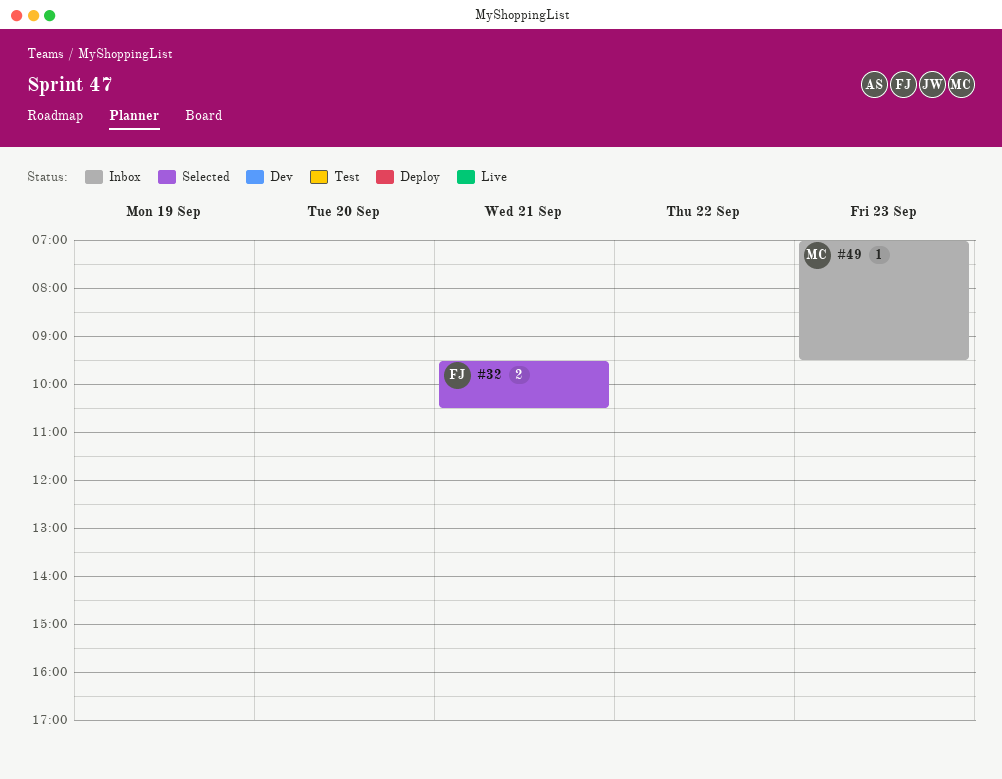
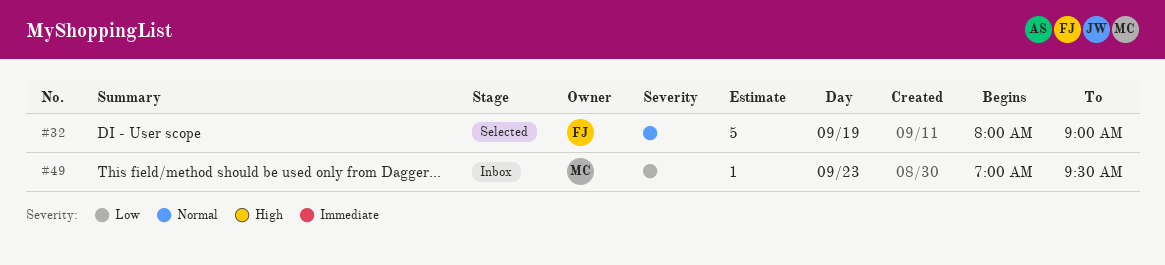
#32, estimate: 2 -> 5
#32, day: Sep 21 -> Sep 19
#32, begins: 09:30 -> 08:00
#32, ends: 10:30 -> 09:00

